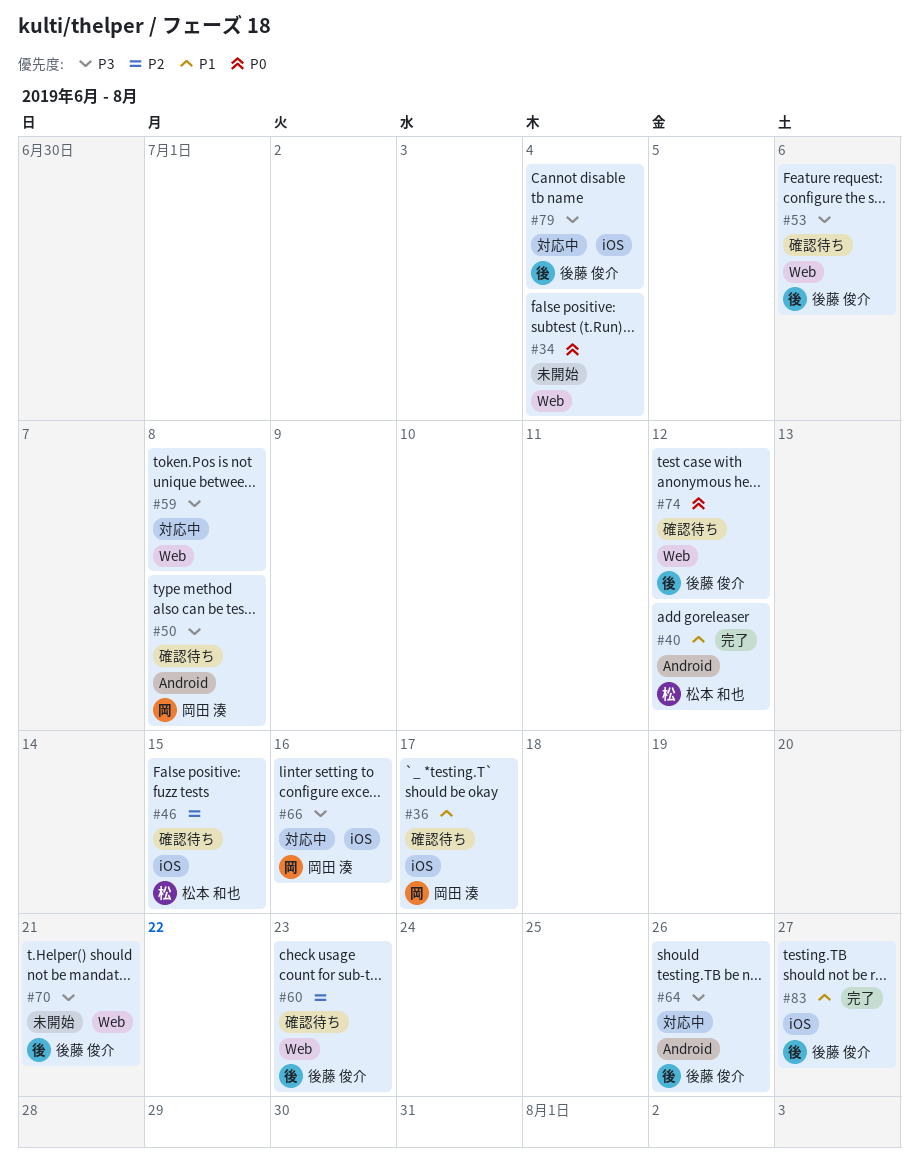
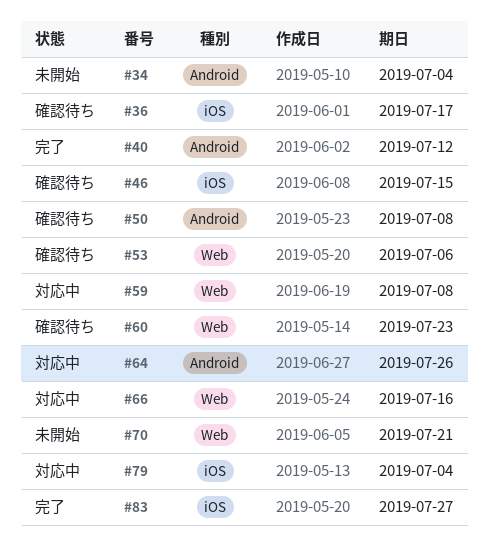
#34, label: Web -> Android
#66, label: iOS -> Web
#74: present -> none

